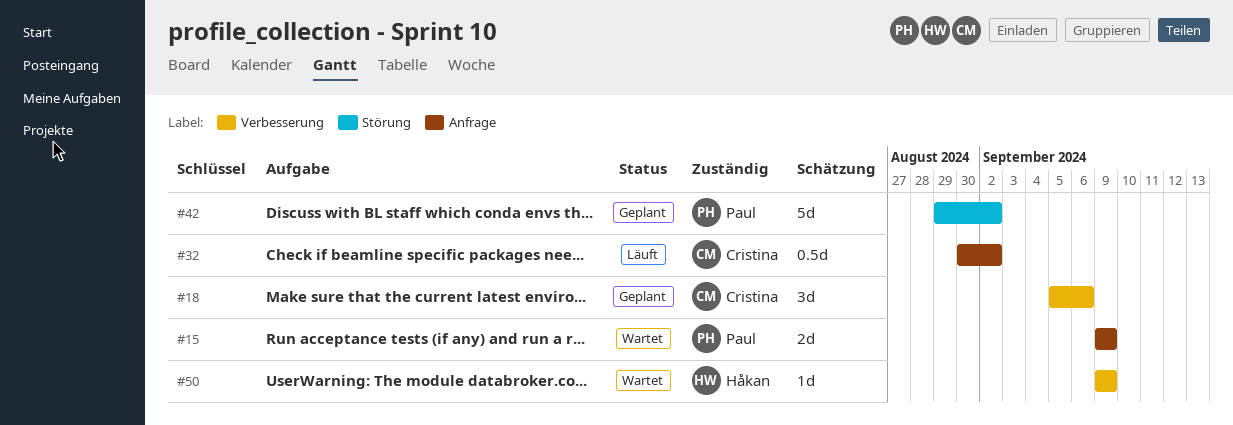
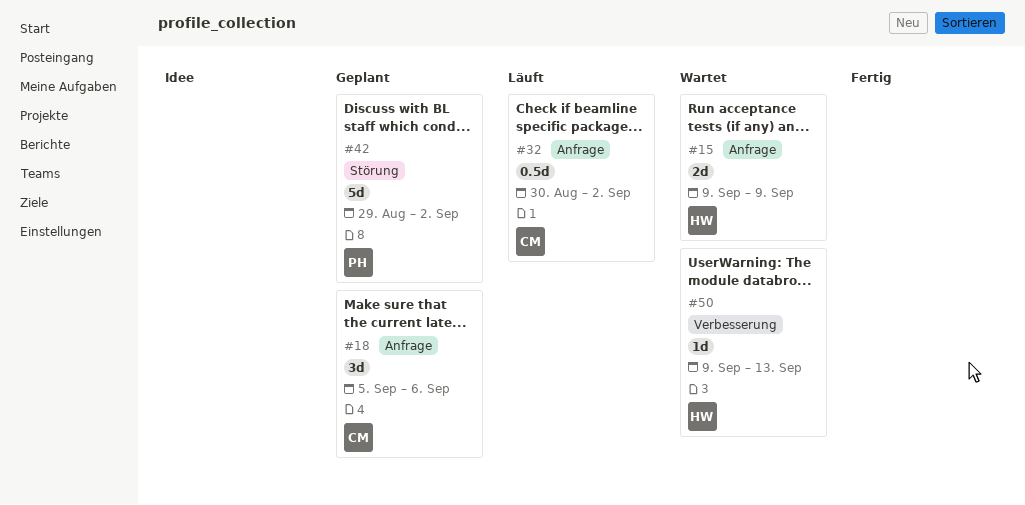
#15, owner: Paul -> Håkan
#18, label: Verbesserung -> Anfrage
#50, due: Sep 9 -> Sep 13

